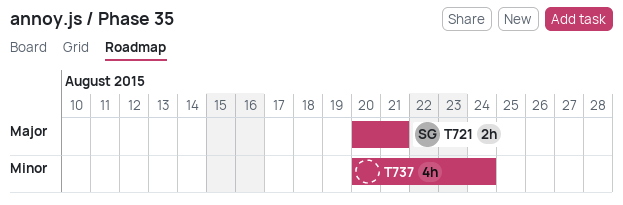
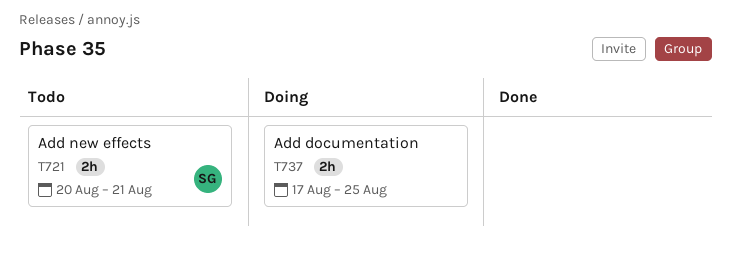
T737, estimate: 4h -> 2h
T737, start: Aug 20 -> Aug 17
T737, due: Aug 24 -> Aug 25

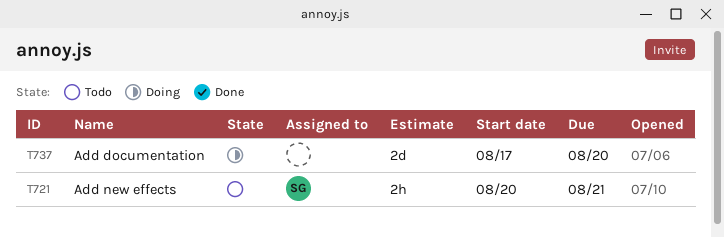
T737, estimate: 2h -> 2d
T737, due: Aug 25 -> Aug 20

